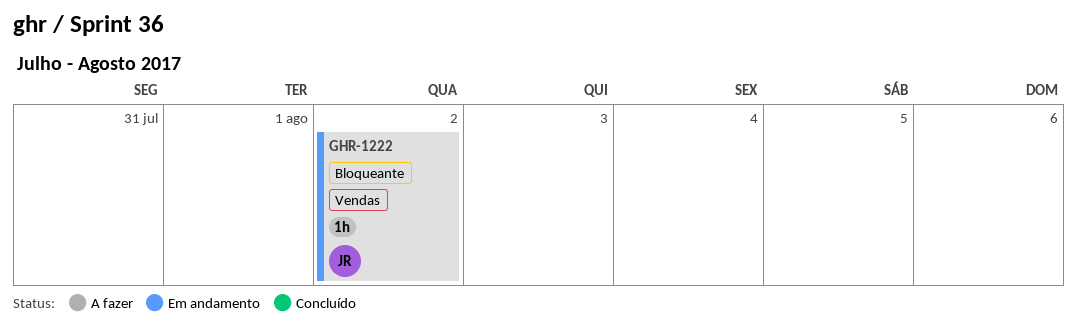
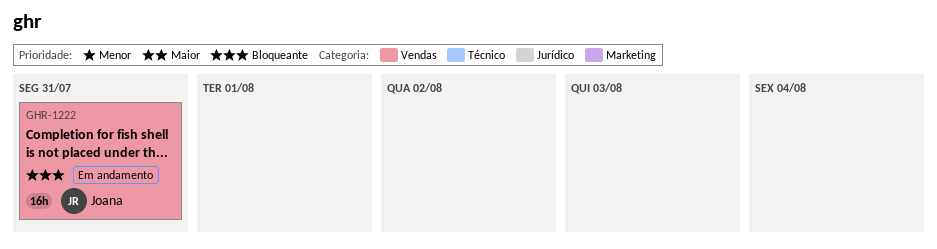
GHR-1222, estimate: 1h -> 16h
GHR-1222, due: Aug 2 -> Jul 31

